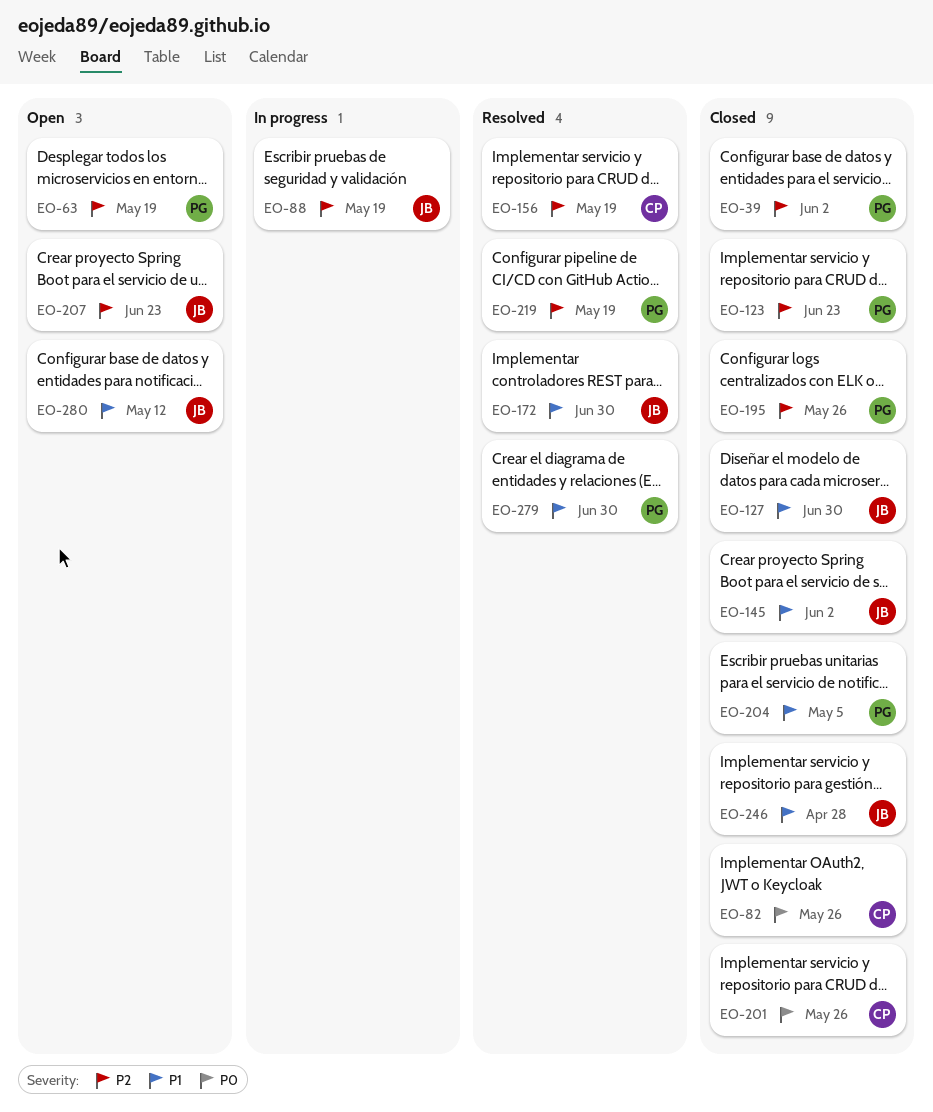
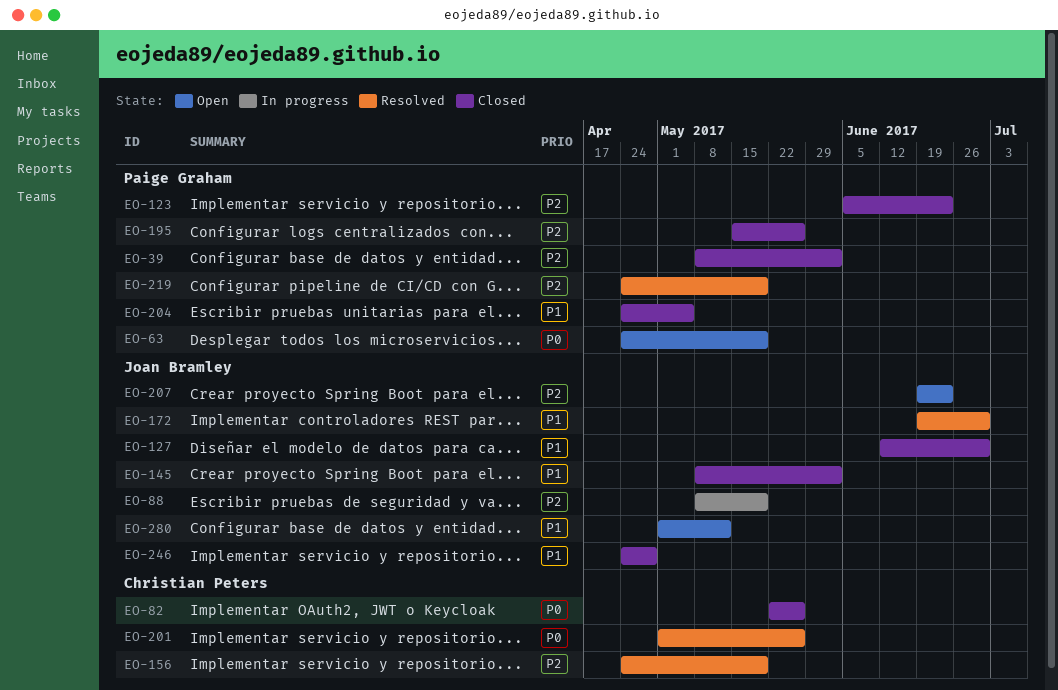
EO-63, priority: P2 -> P0
EO-201, status: Closed -> Resolved
EO-279: present -> none

